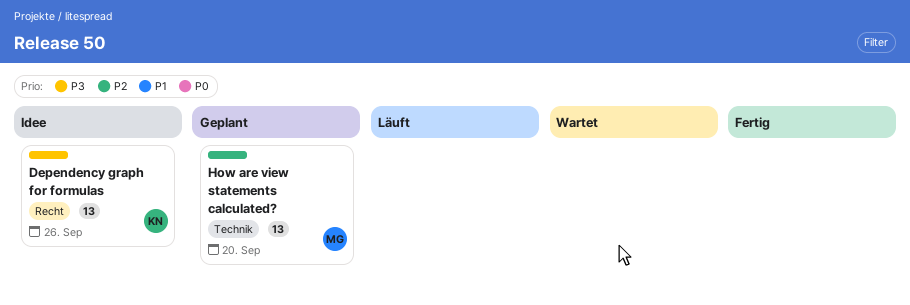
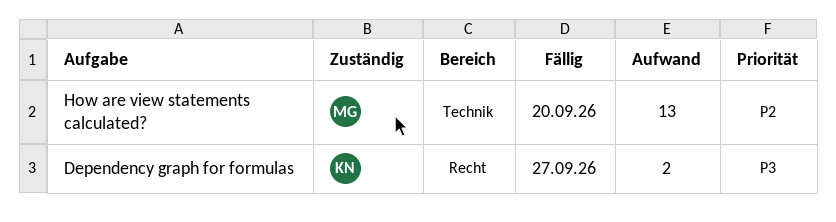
Dependency graph for formulas, estimate: 13 -> 2
Dependency graph for formulas, due: Sep 26 -> Sep 27

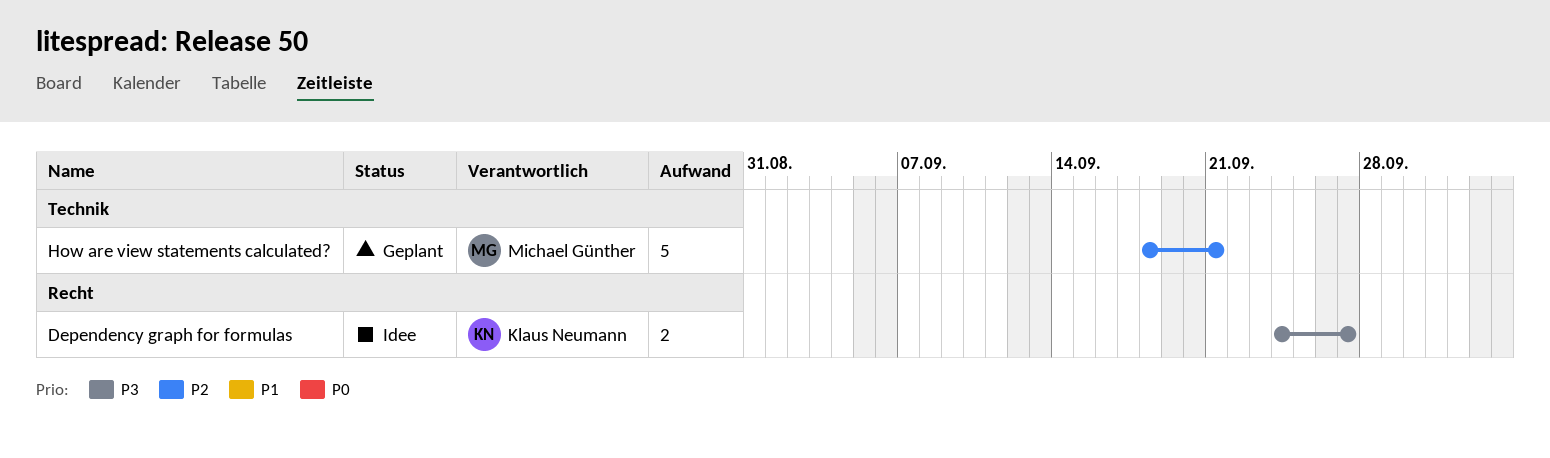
How are view statements calculated?, estimate: 13 -> 5
How are view statements calculated?, due: Sep 20 -> Sep 21

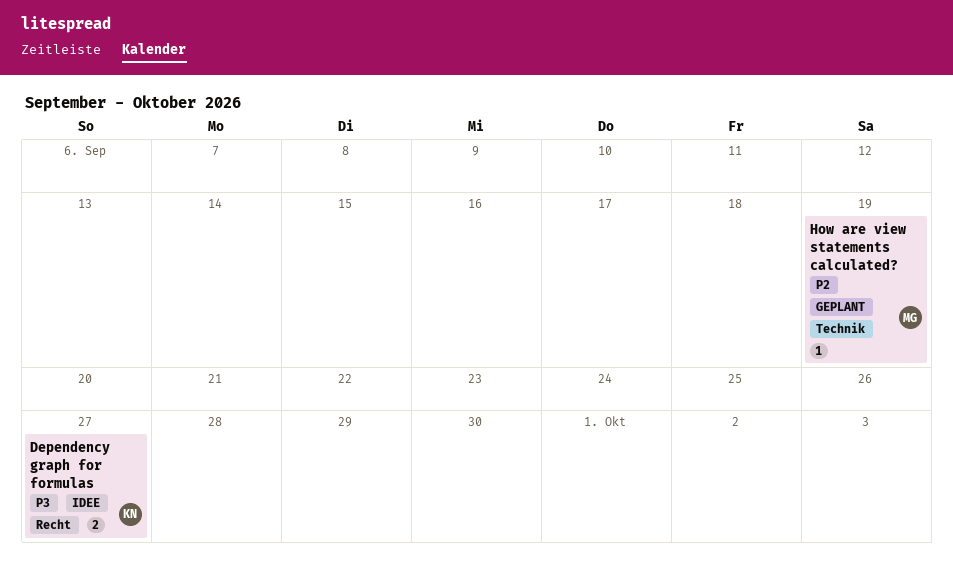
How are view statements calculated?, estimate: 5 -> 1
How are view statements calculated?, due: Sep 21 -> Sep 19

